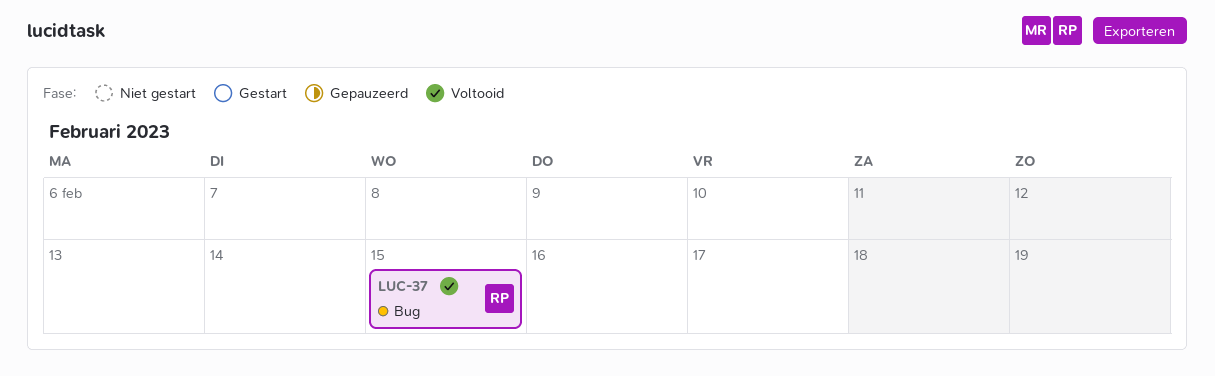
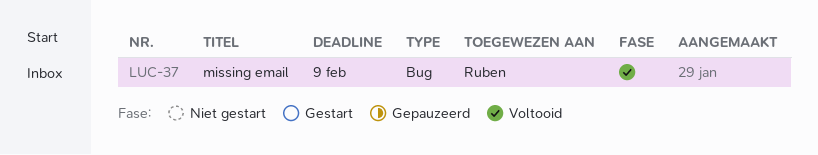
LUC-37, due: Feb 15 -> Feb 9

